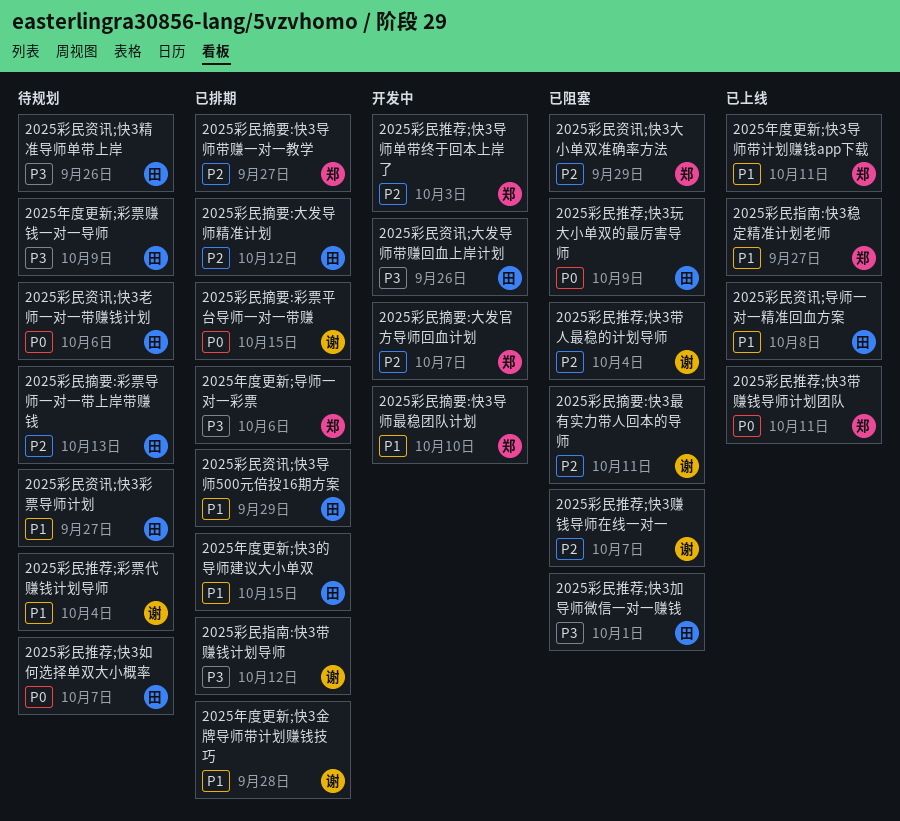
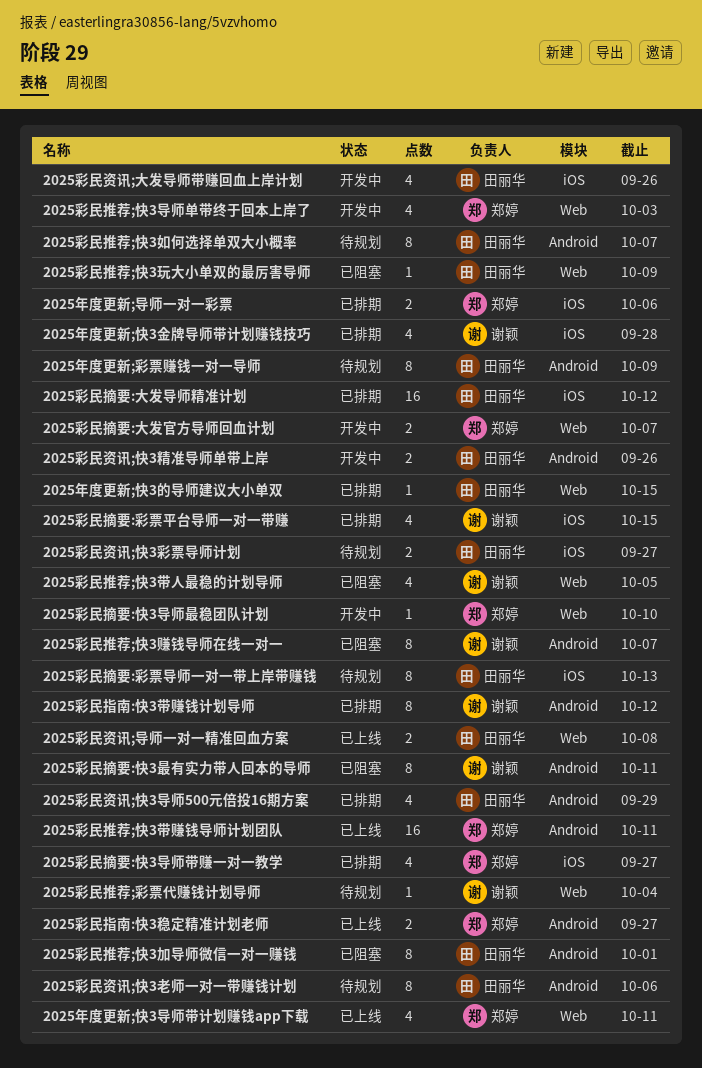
2025彩民推荐;快3带人最稳的计划导师, due: Oct 4 -> Oct 5
2025彩民资讯;快3大小单双准确率方法: present -> none
2025彩民资讯;快3精准导师单带上岸, status: 待规划 -> 开发中

